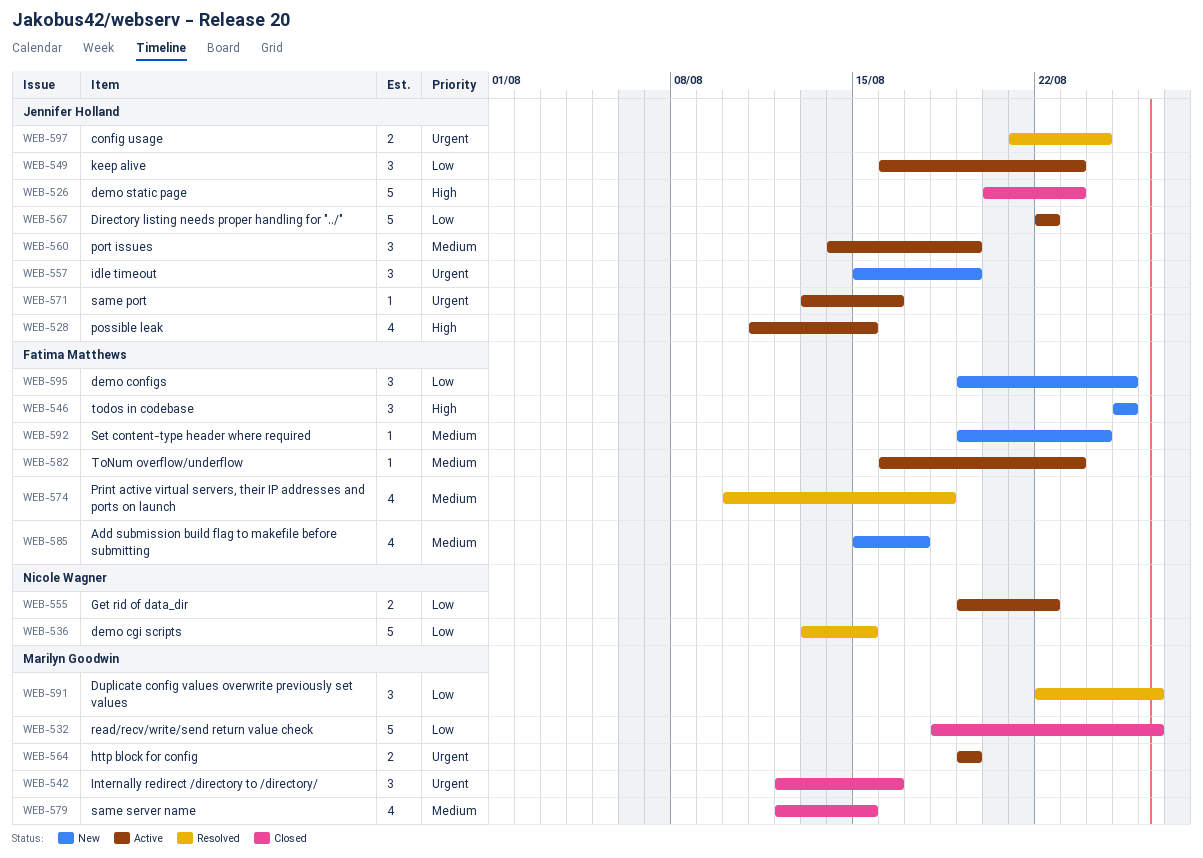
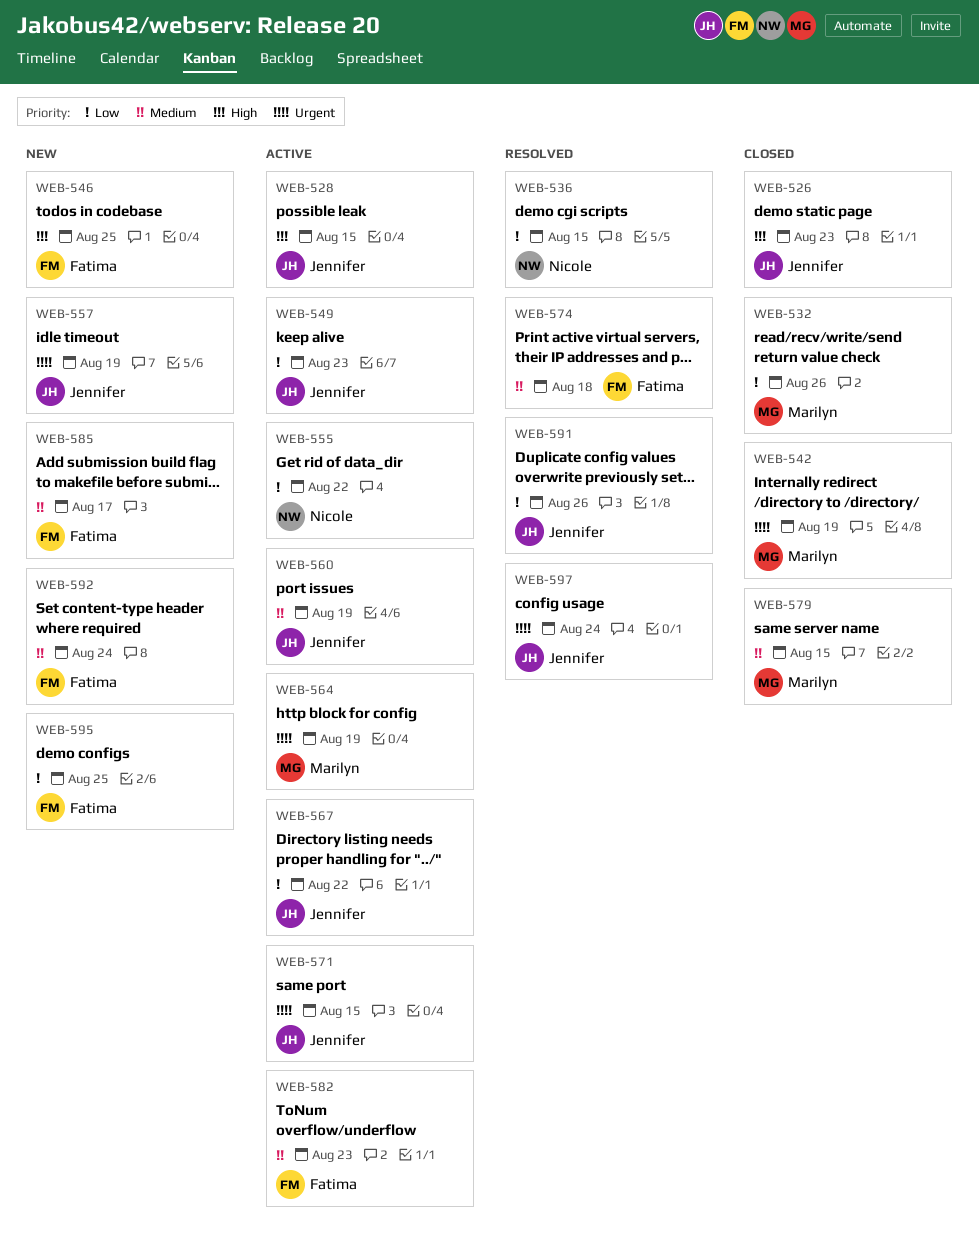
WEB-542, due: Aug 16 -> Aug 19
WEB-571, due: Aug 16 -> Aug 15
WEB-591, owner: Marilyn Goodwin -> Jennifer Holland

